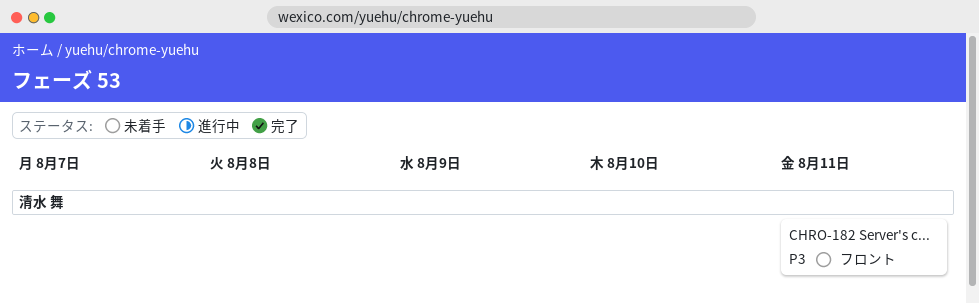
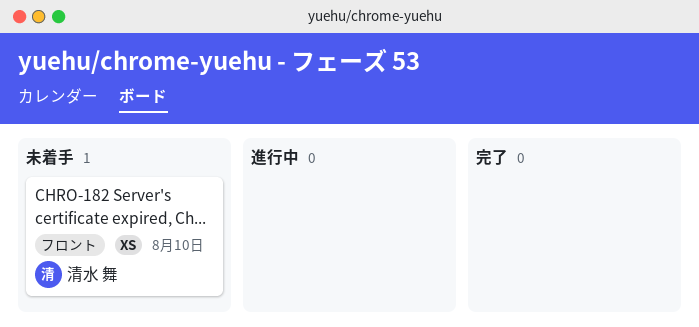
CHRO-182, due: Aug 11 -> Aug 10

